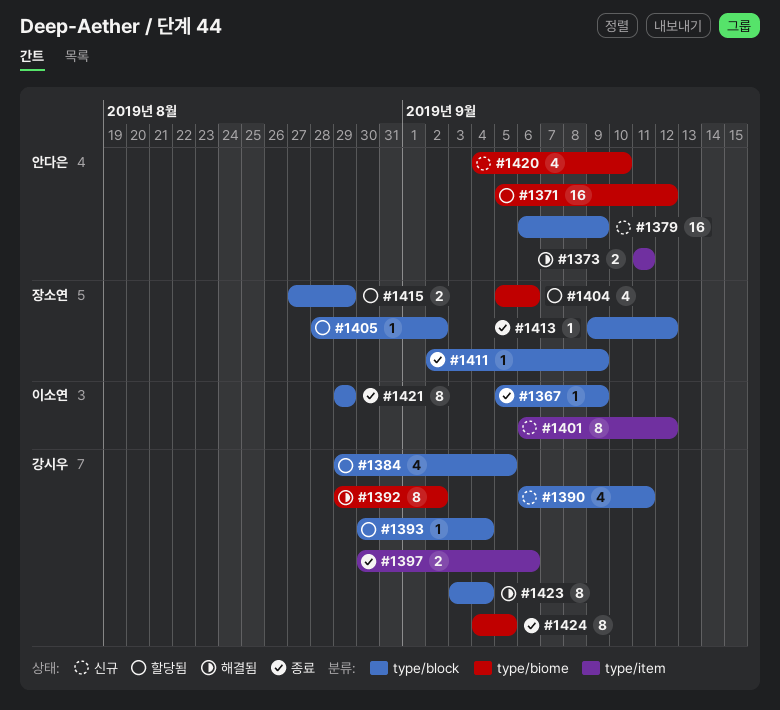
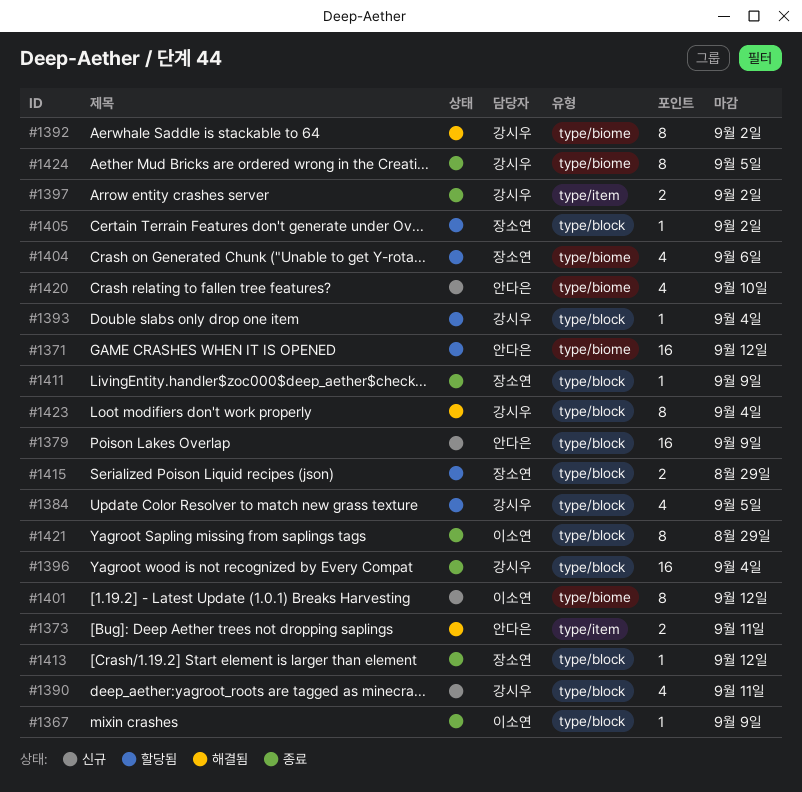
#1396: none -> present
#1397, due: Sep 6 -> Sep 2
#1401, label: type/item -> type/biome

